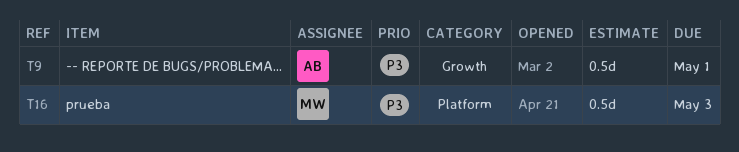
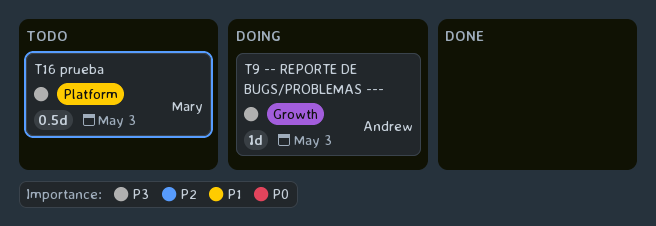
T9, estimate: 0.5d -> 1d
T9, due: May 1 -> May 3

